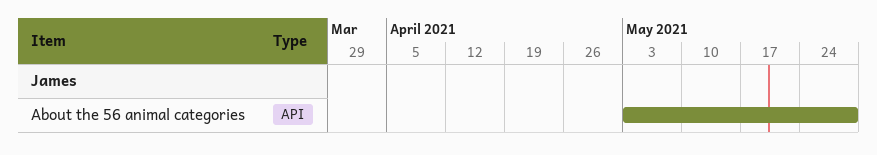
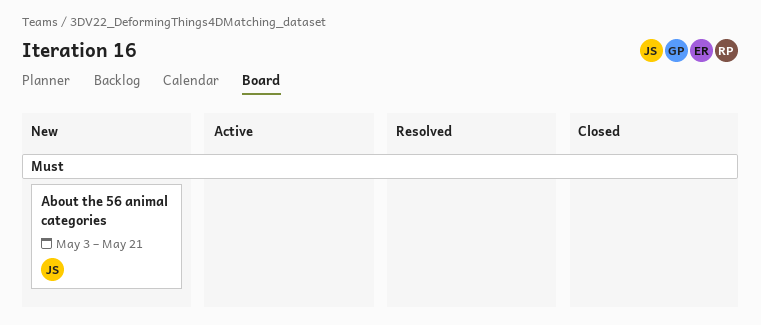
About the 56 animal categories, due: May 28 -> May 21

